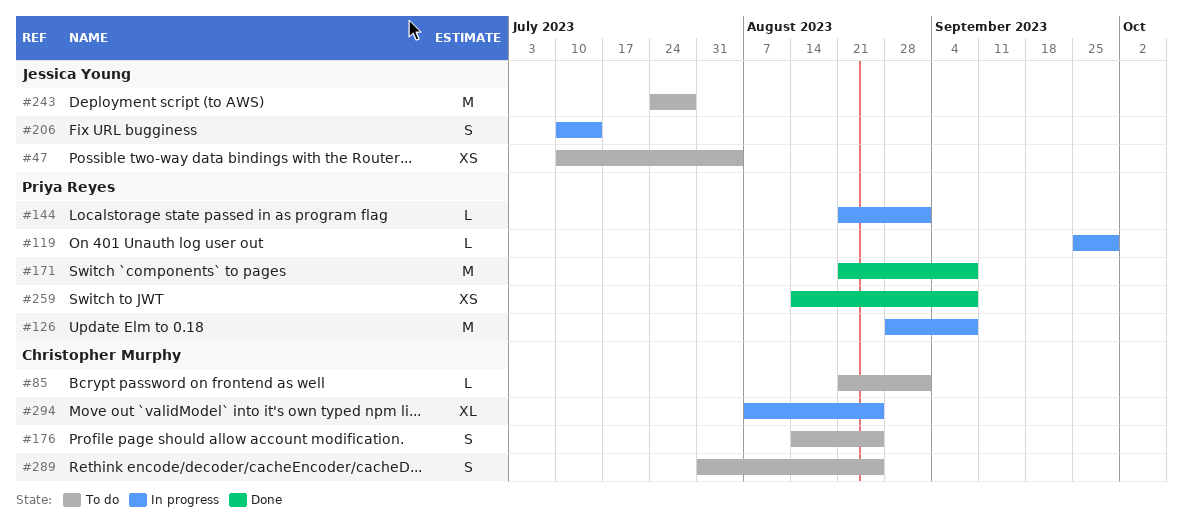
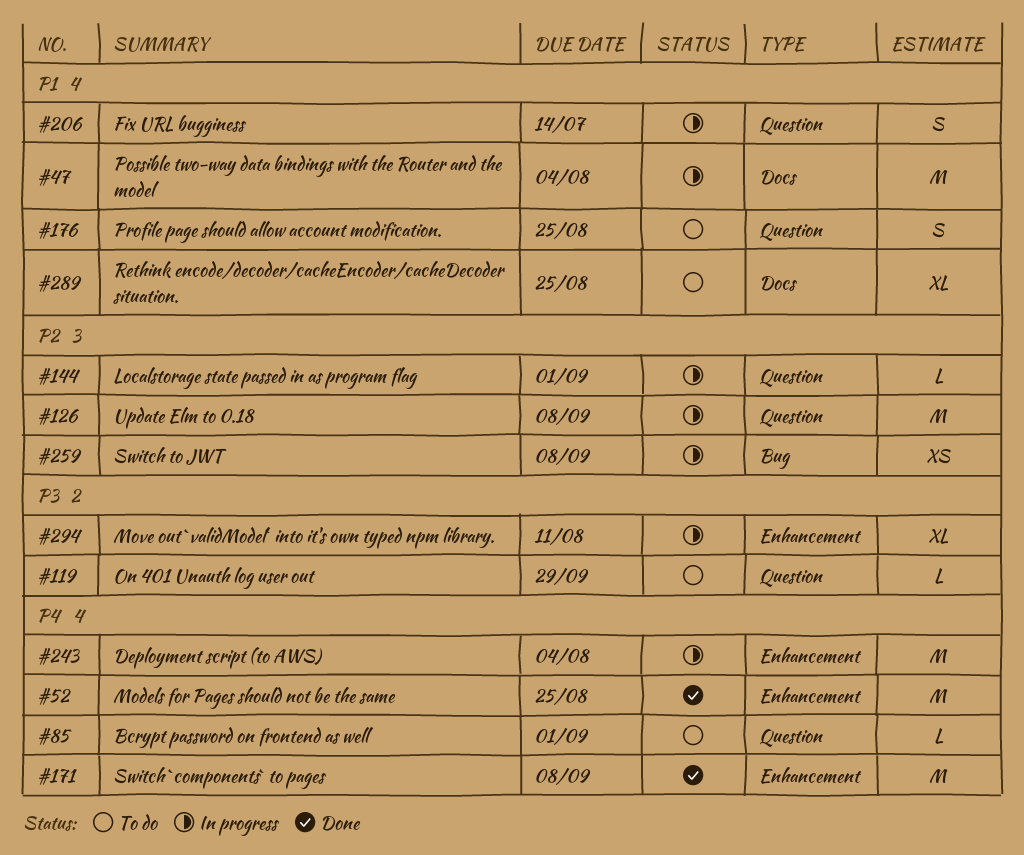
#47, status: To do -> In progress
#47, estimate: XS -> M
#52: none -> present
#119, status: In progress -> To do
#243, status: To do -> In progress
#243, due: Jul 28 -> Aug 4
#259, status: Done -> In progress
#289, estimate: S -> XL
#294, due: Aug 25 -> Aug 11

